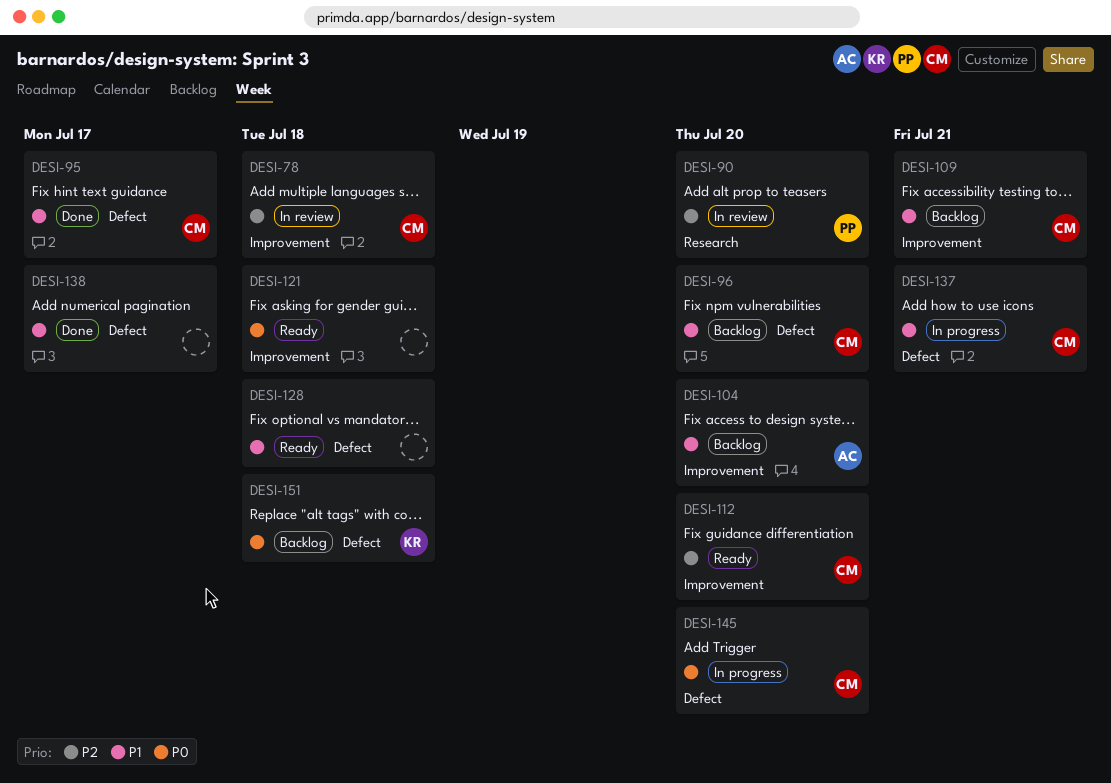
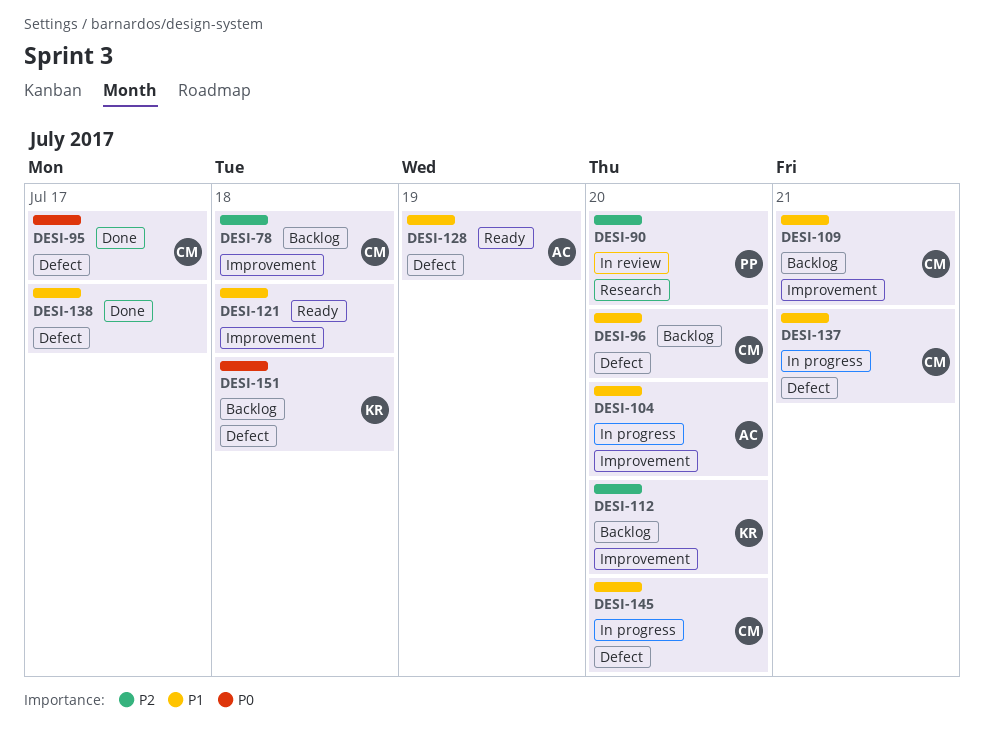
DESI-78, status: In review -> Backlog
DESI-95, priority: P1 -> P0
DESI-104, status: Backlog -> In progress
DESI-112, status: Ready -> Backlog
DESI-112, owner: CM -> KR
DESI-121, priority: P0 -> P1
DESI-128, owner: none -> AC
DESI-128, due: Jul 18 -> Jul 19
DESI-145, priority: P0 -> P1

